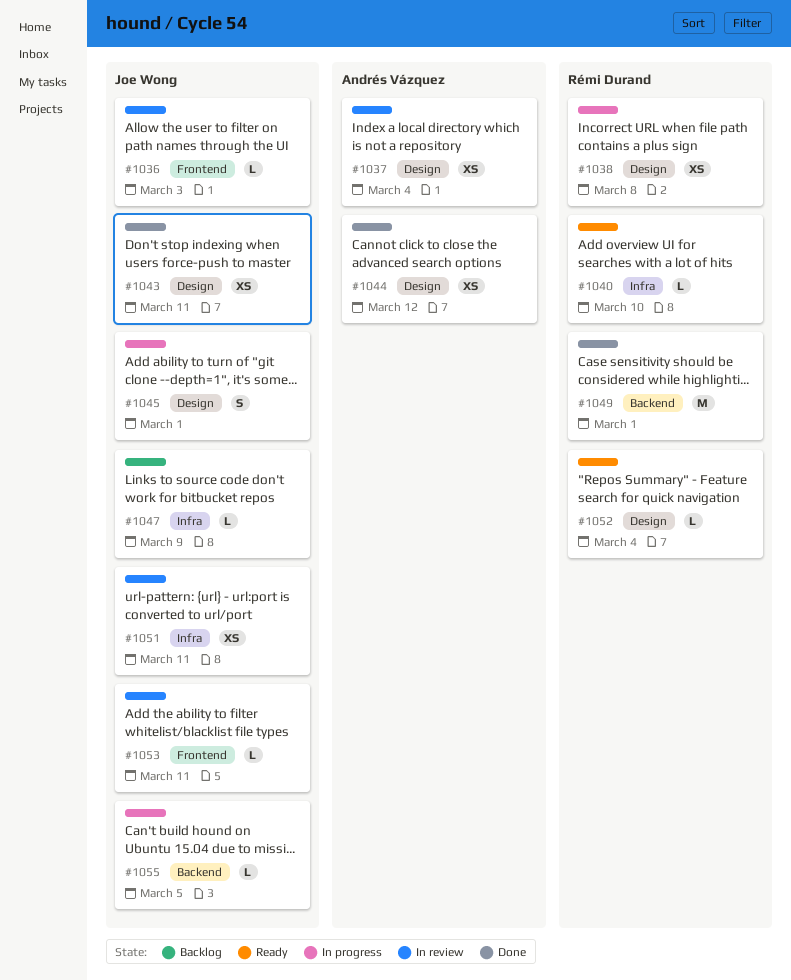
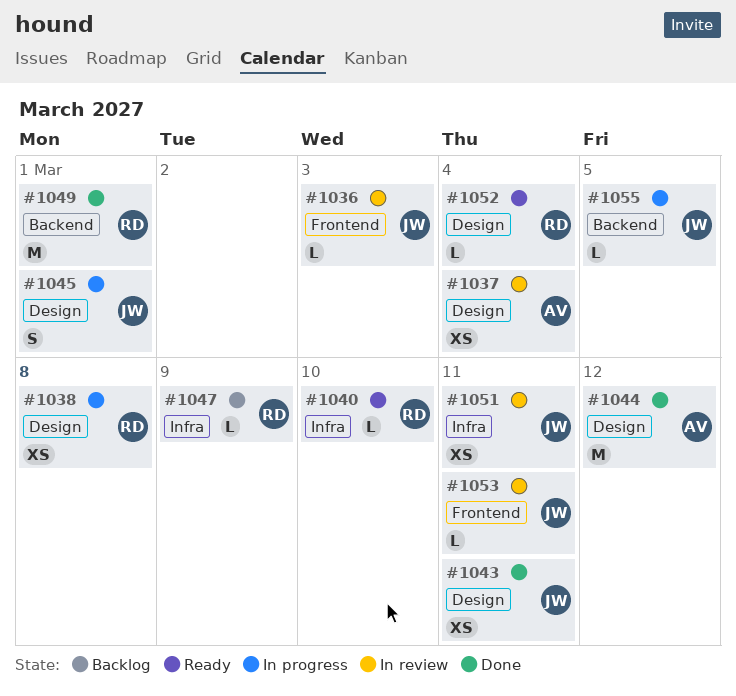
#1044, estimate: XS -> M
#1047, owner: Joe Wong -> Rémi Durand

